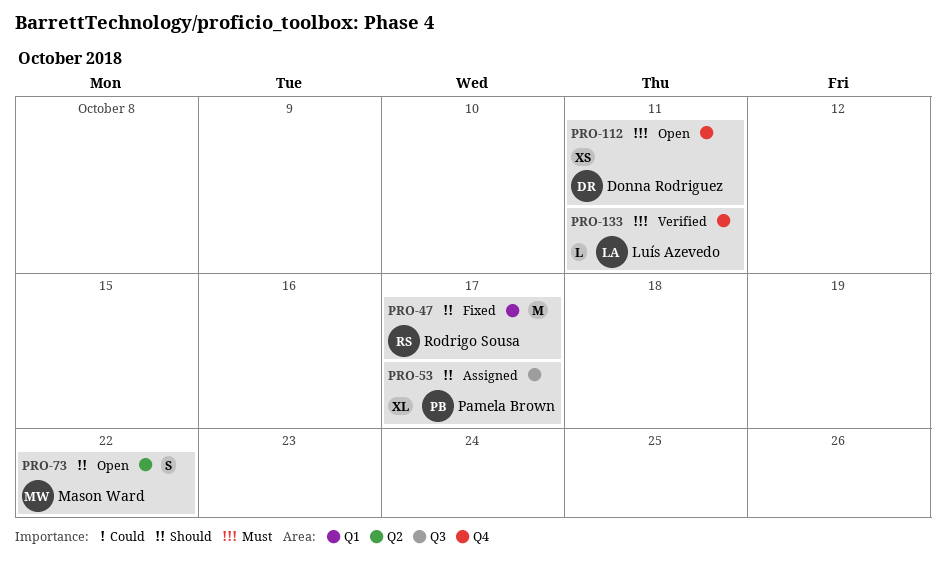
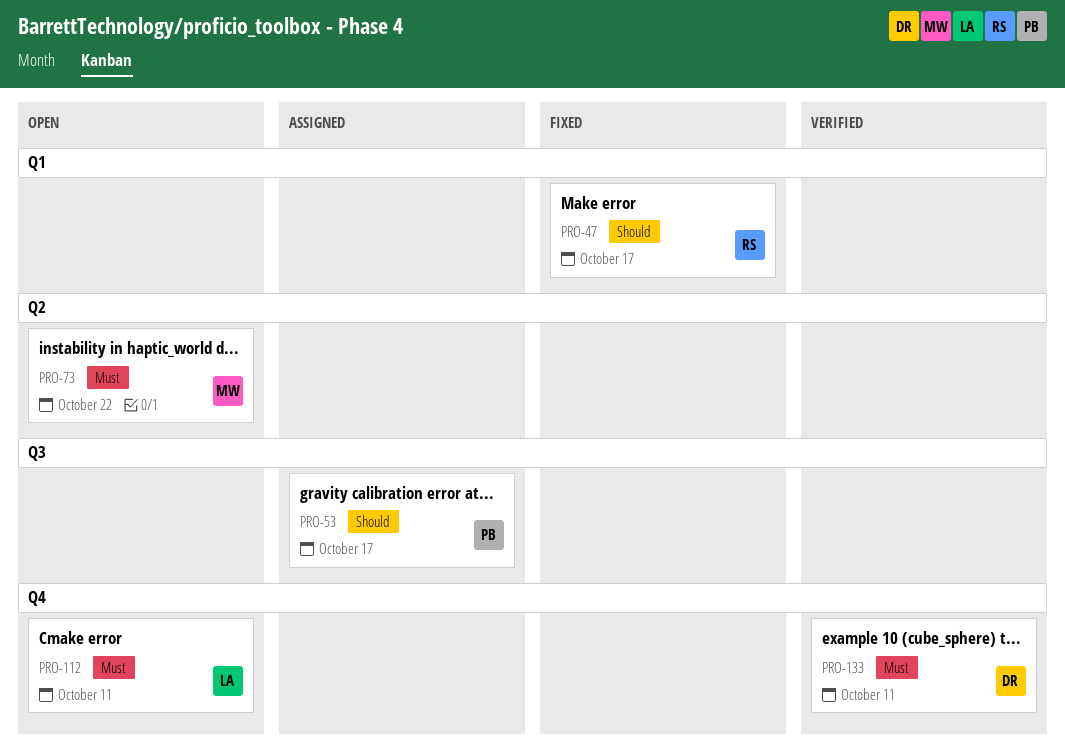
PRO-73, priority: Should -> Must
PRO-112, owner: Donna Rodriguez -> Luís Azevedo
PRO-133, owner: Luís Azevedo -> Donna Rodriguez

